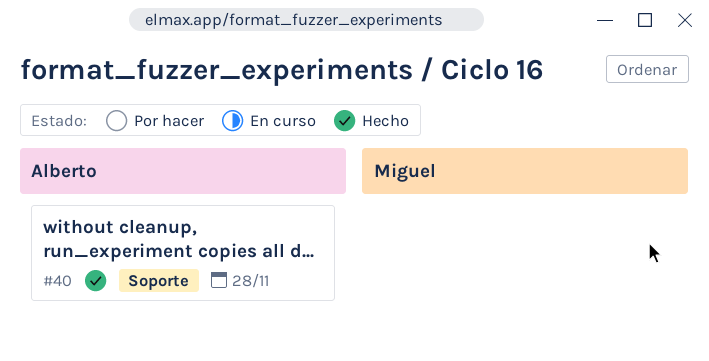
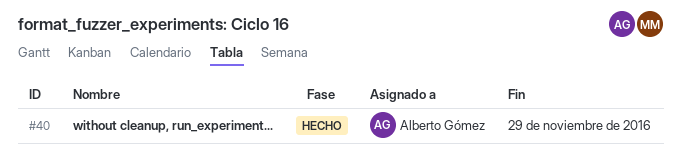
#40, due: Nov 28 -> Nov 29

